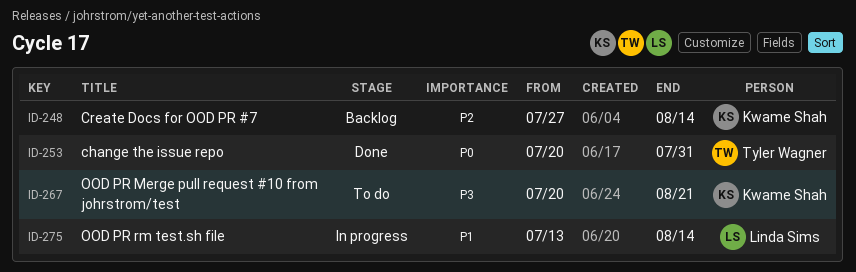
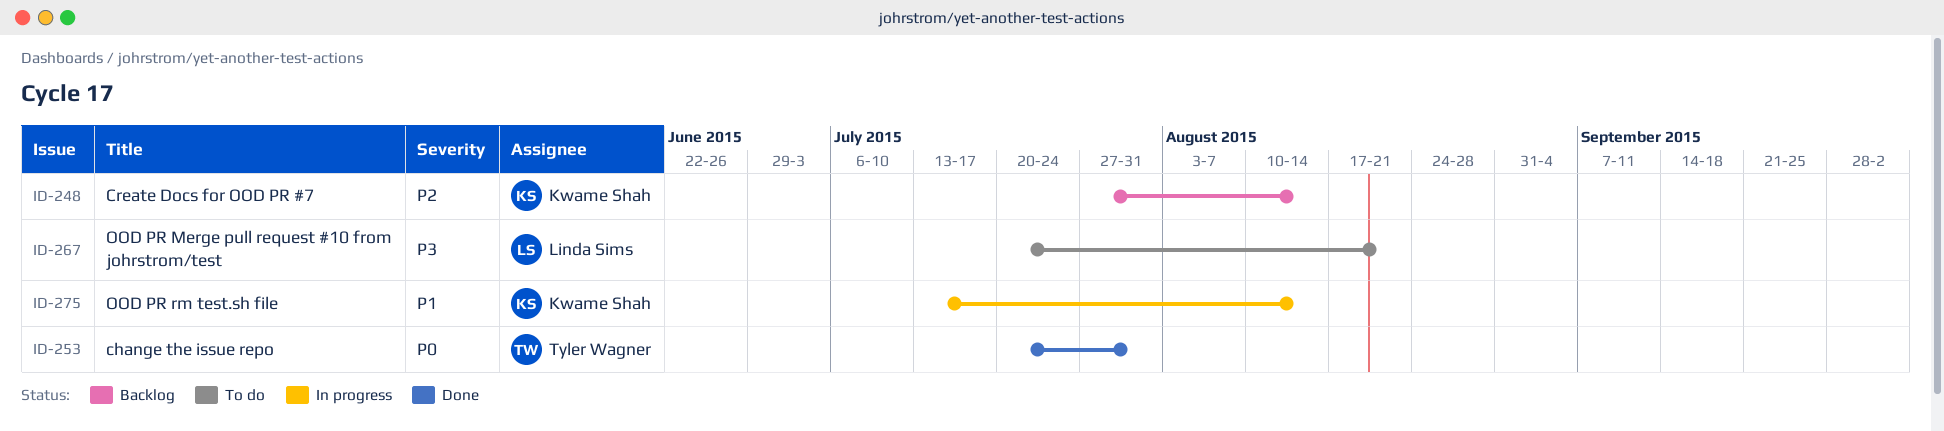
ID-267, owner: Kwame Shah -> Linda Sims
ID-275, owner: Linda Sims -> Kwame Shah

